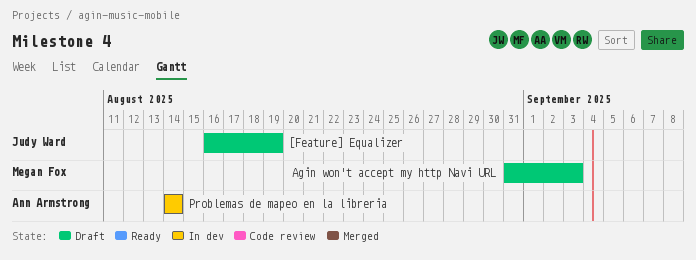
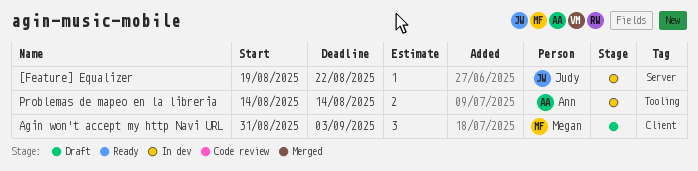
[Feature] Equalizer, status: Draft -> In dev
[Feature] Equalizer, start: Aug 16 -> Aug 19
[Feature] Equalizer, due: Aug 19 -> Aug 22

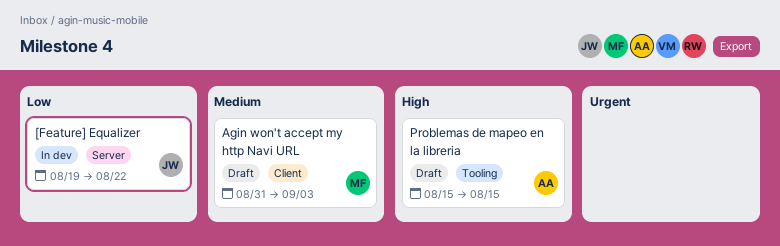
Problemas de mapeo en la libreria, status: In dev -> Draft
Problemas de mapeo en la libreria, start: Aug 14 -> Aug 15
Problemas de mapeo en la libreria, due: Aug 14 -> Aug 15

